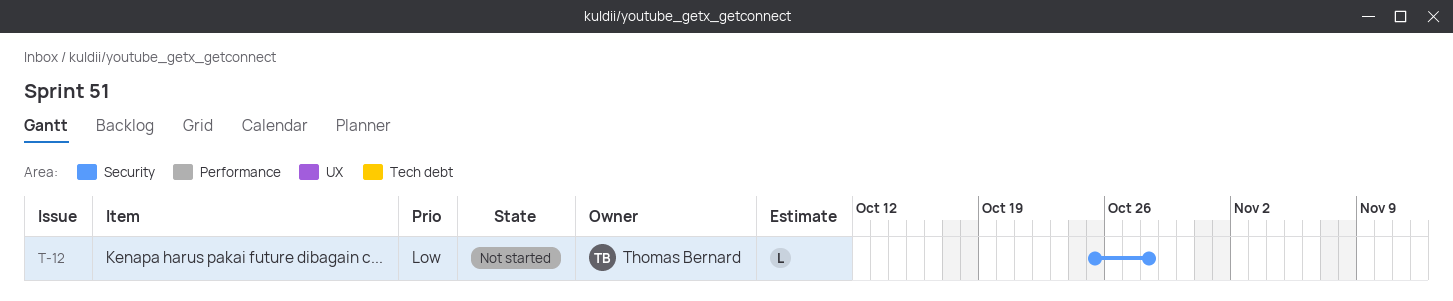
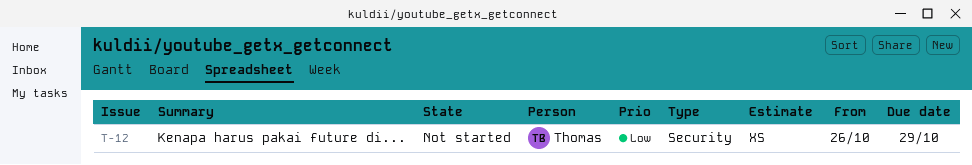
T-12, estimate: L -> XS
T-12, start: Oct 25 -> Oct 26
T-12, due: Oct 28 -> Oct 29

